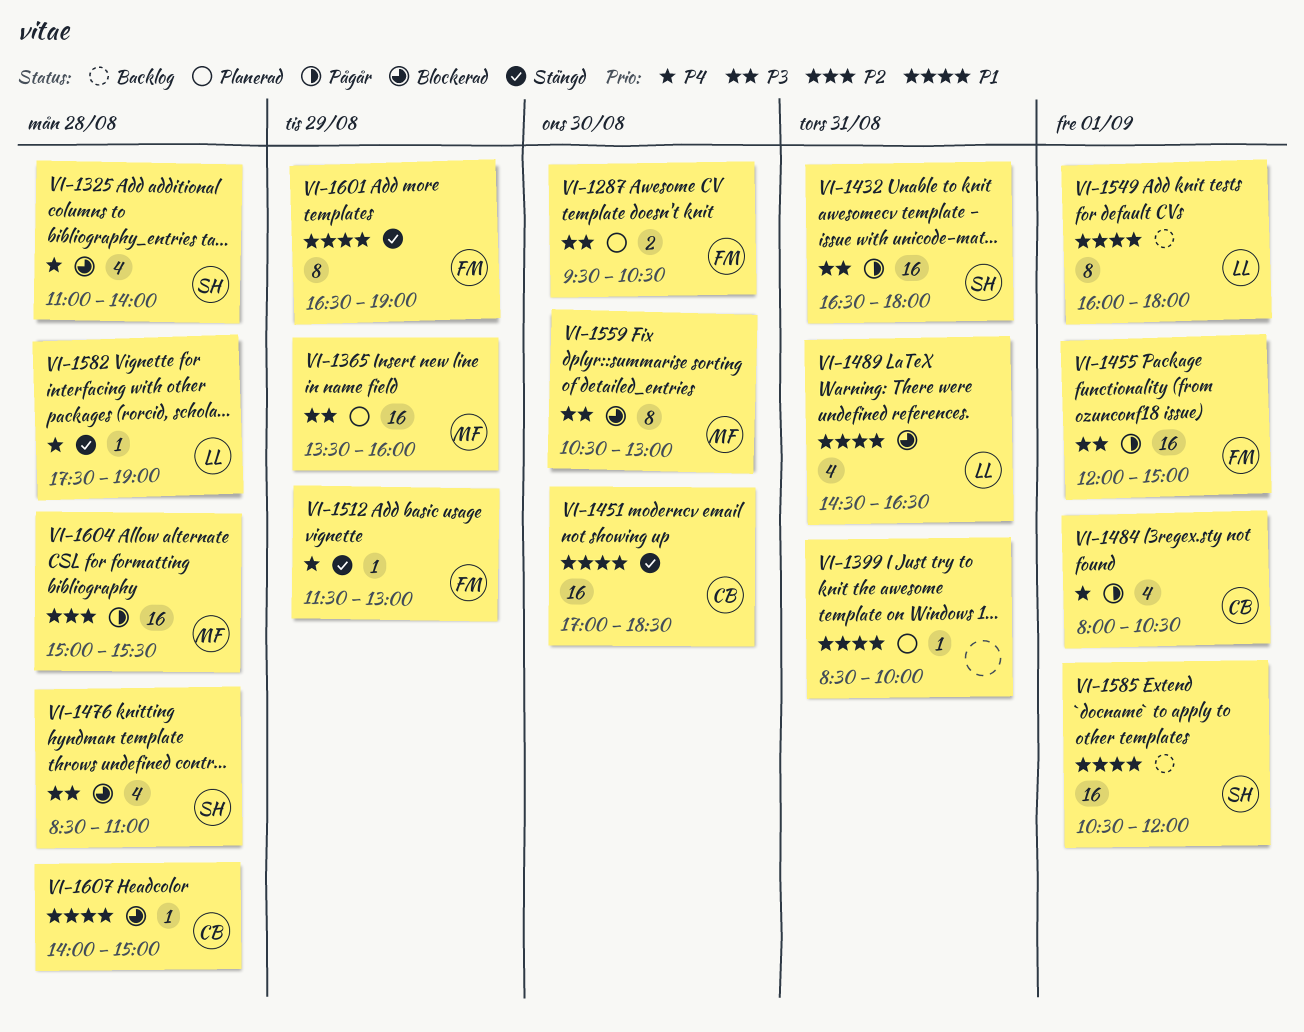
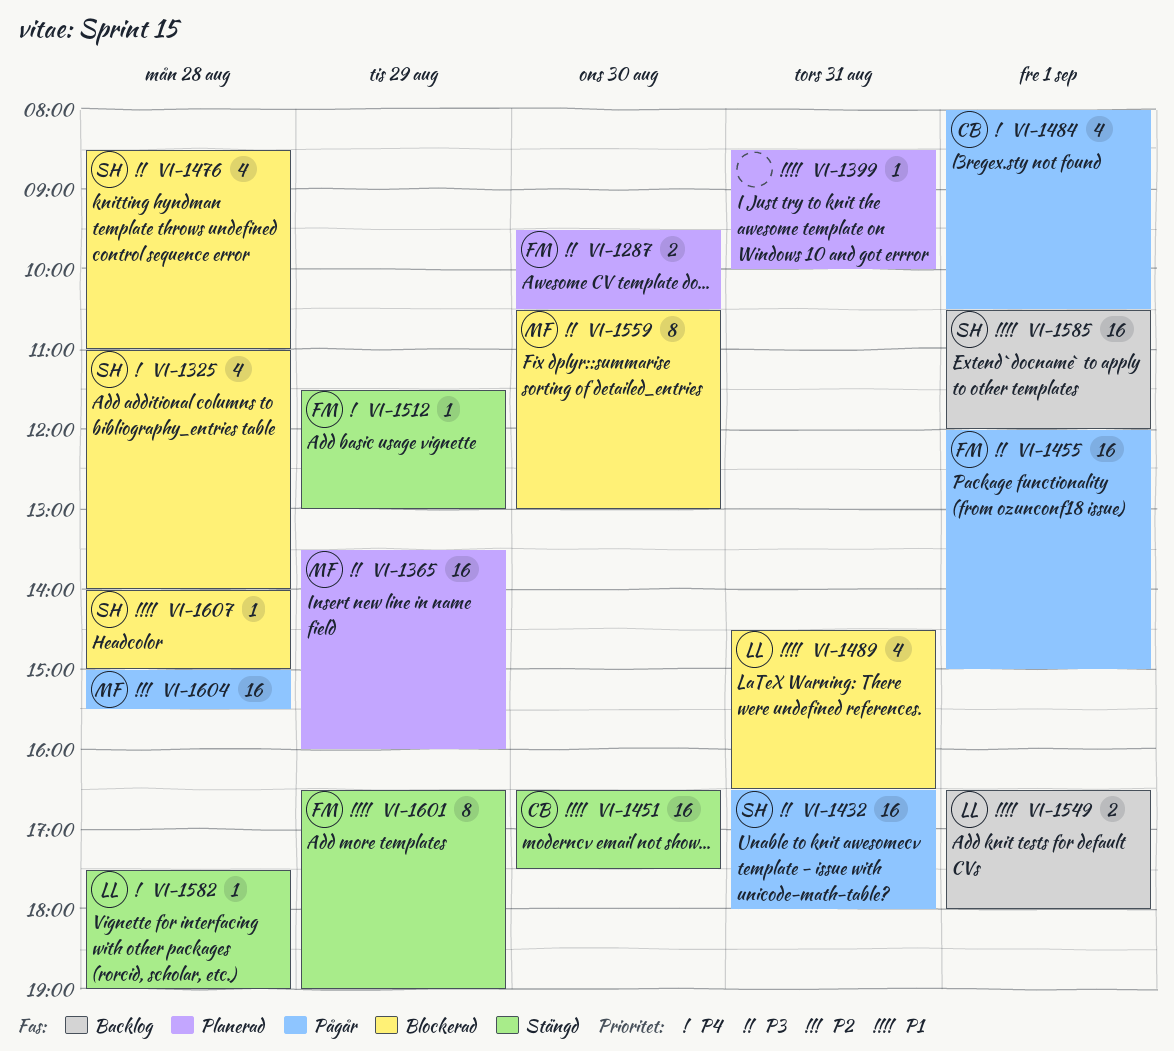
VI-1451, begins: 17:00 -> 16:30
VI-1451, ends: 18:30 -> 17:30
VI-1549, estimate: 8 -> 2
VI-1549, begins: 16:00 -> 16:30
VI-1607, owner: CB -> SH

